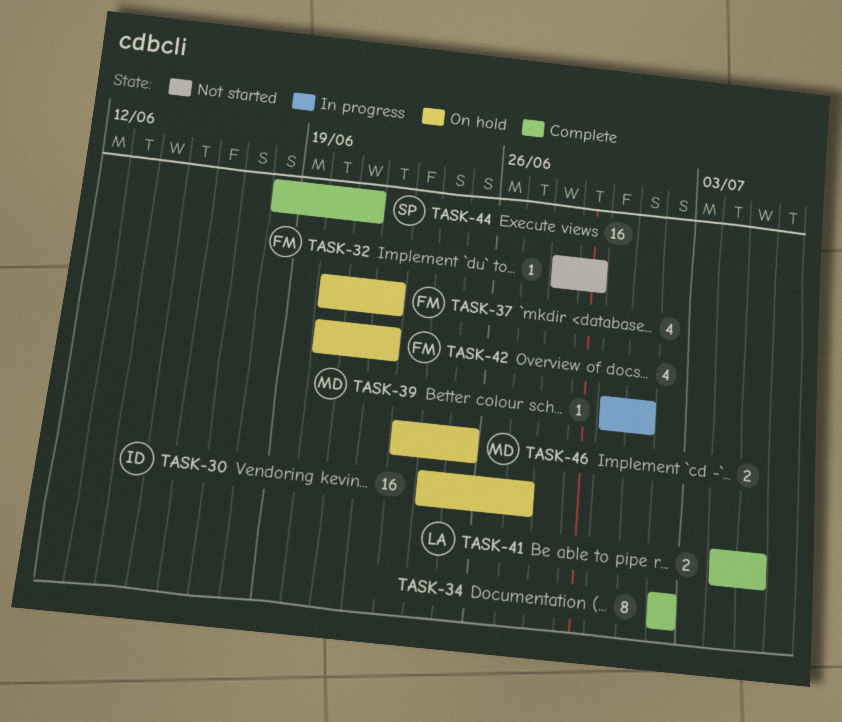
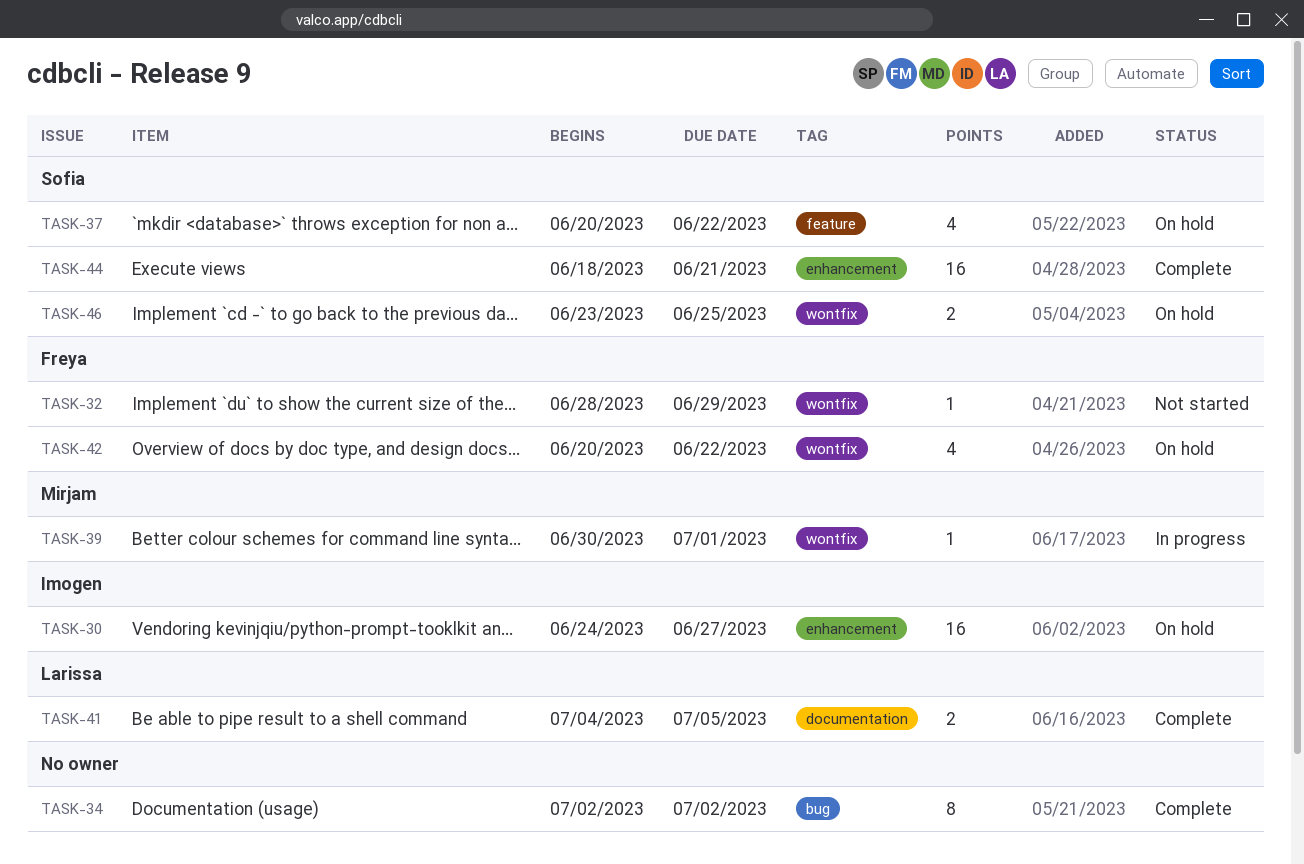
TASK-37, owner: Freya -> Sofia
TASK-46, owner: Mirjam -> Sofia

